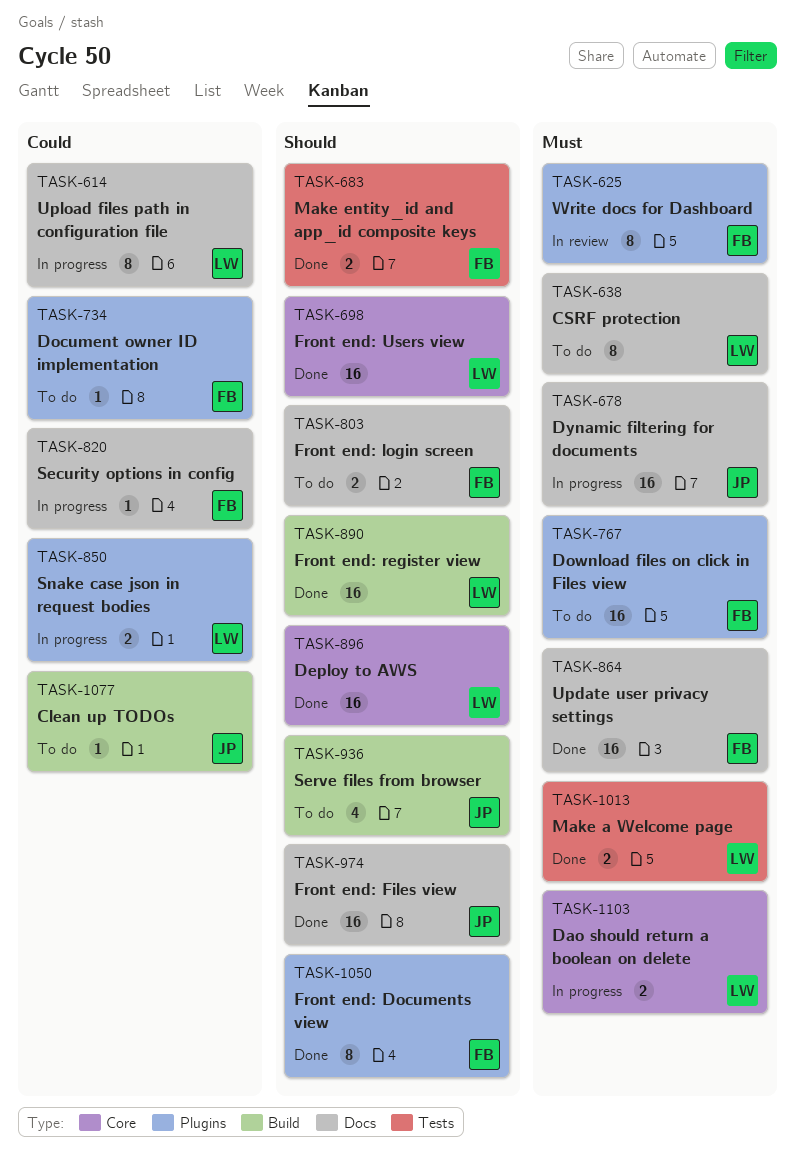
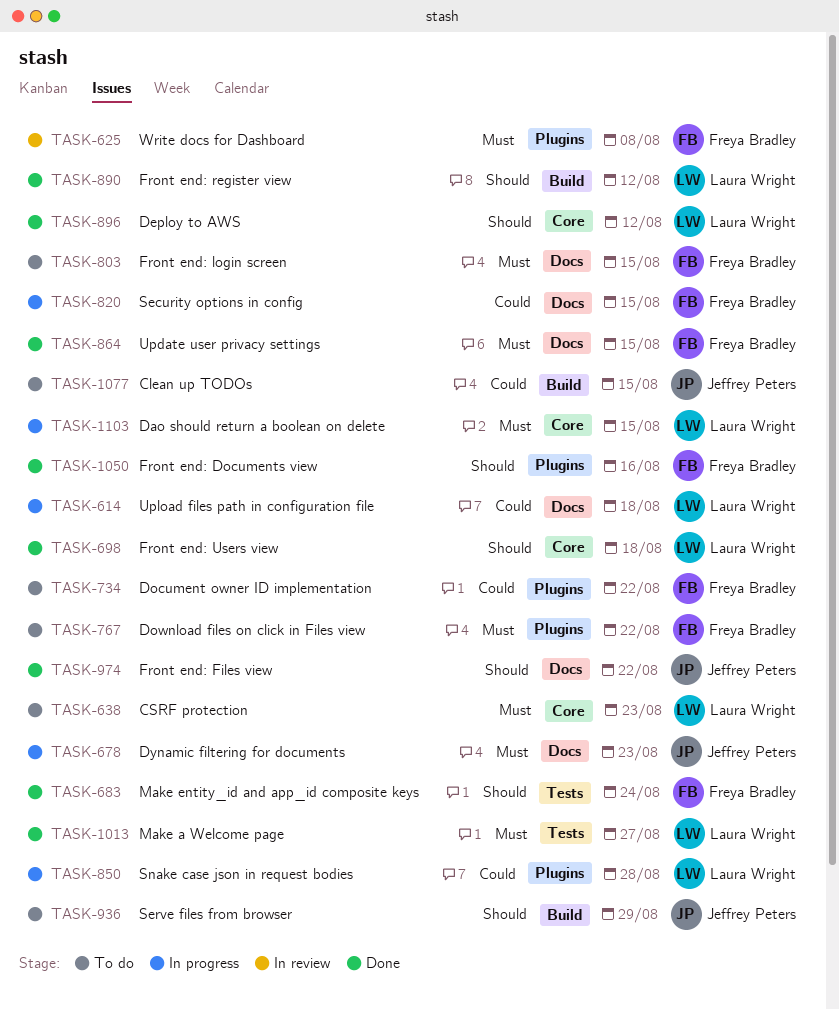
TASK-638, label: Docs -> Core
TASK-803, priority: Should -> Must

